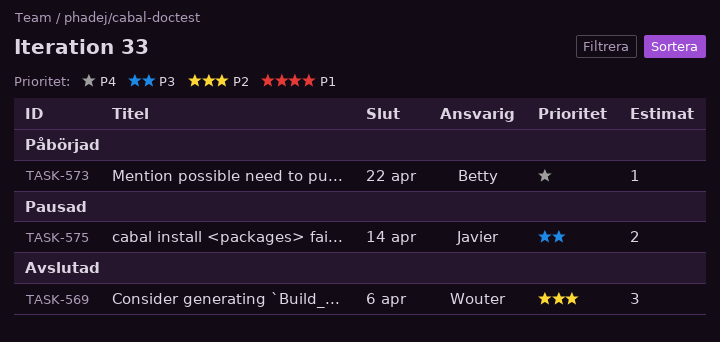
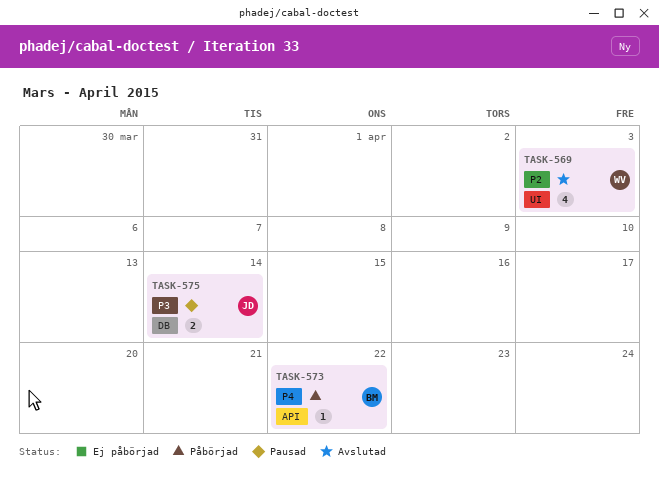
TASK-569, estimate: 3 -> 4
TASK-569, due: Apr 6 -> Apr 3

